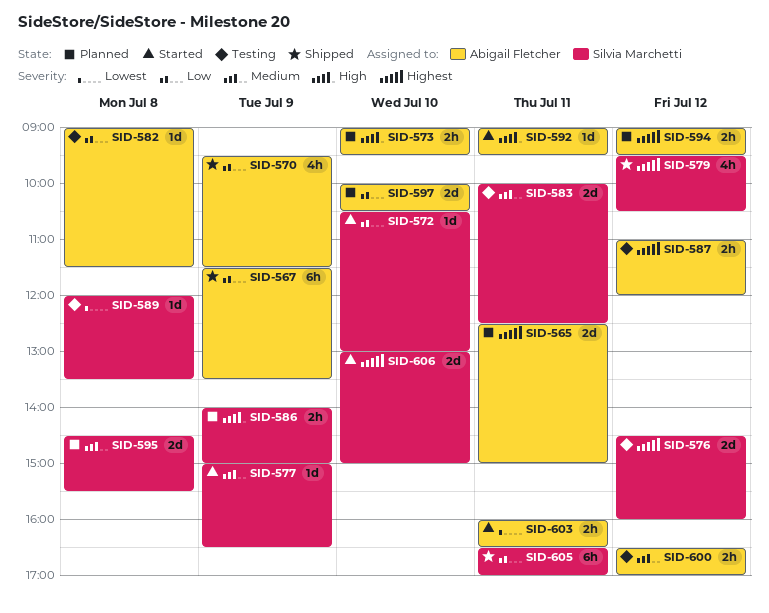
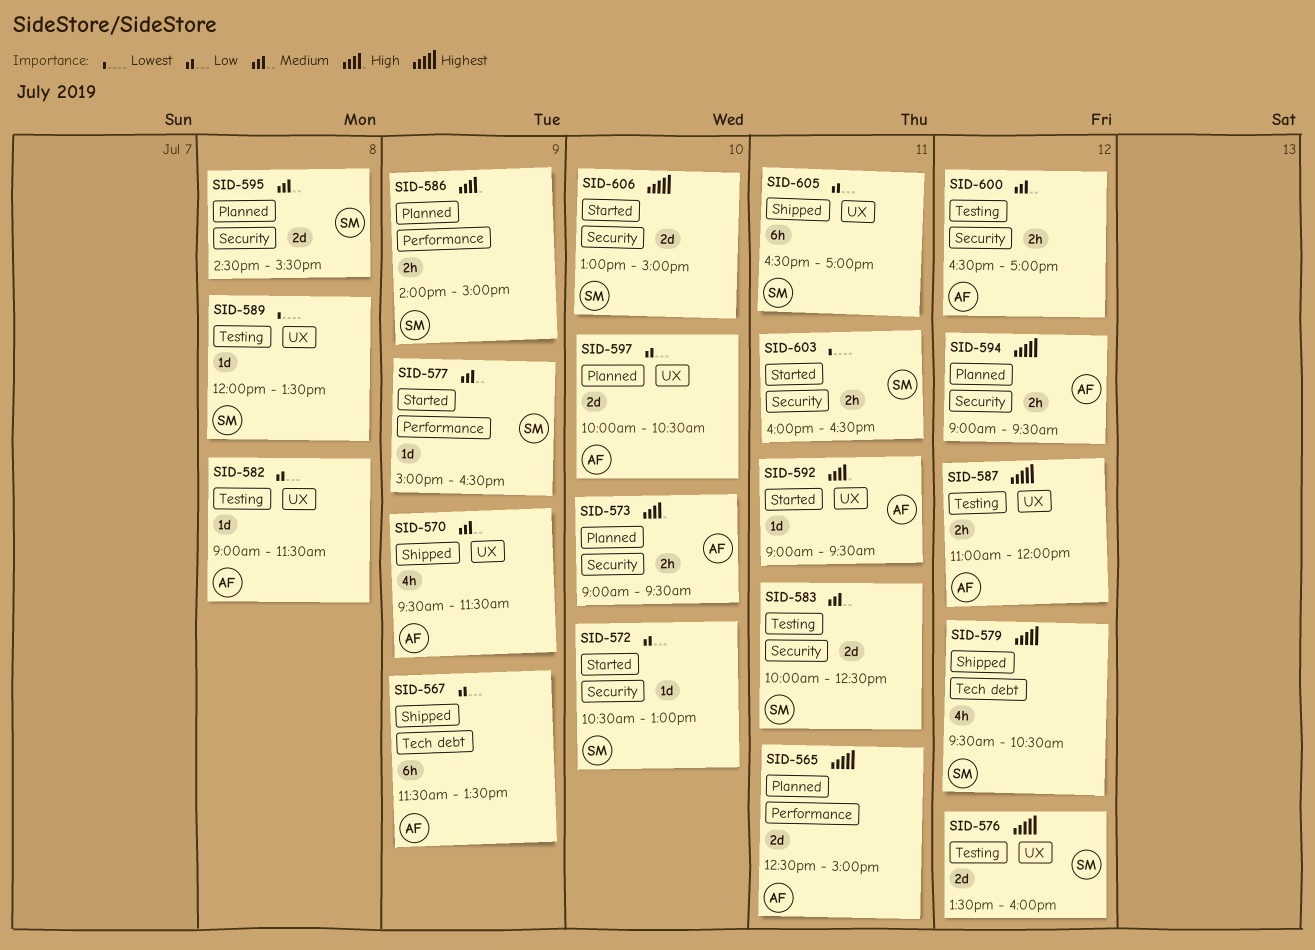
SID-570, priority: Low -> Medium
SID-576, begins: 14:30 -> 13:30
SID-603, owner: Abigail Fletcher -> Silvia Marchetti

